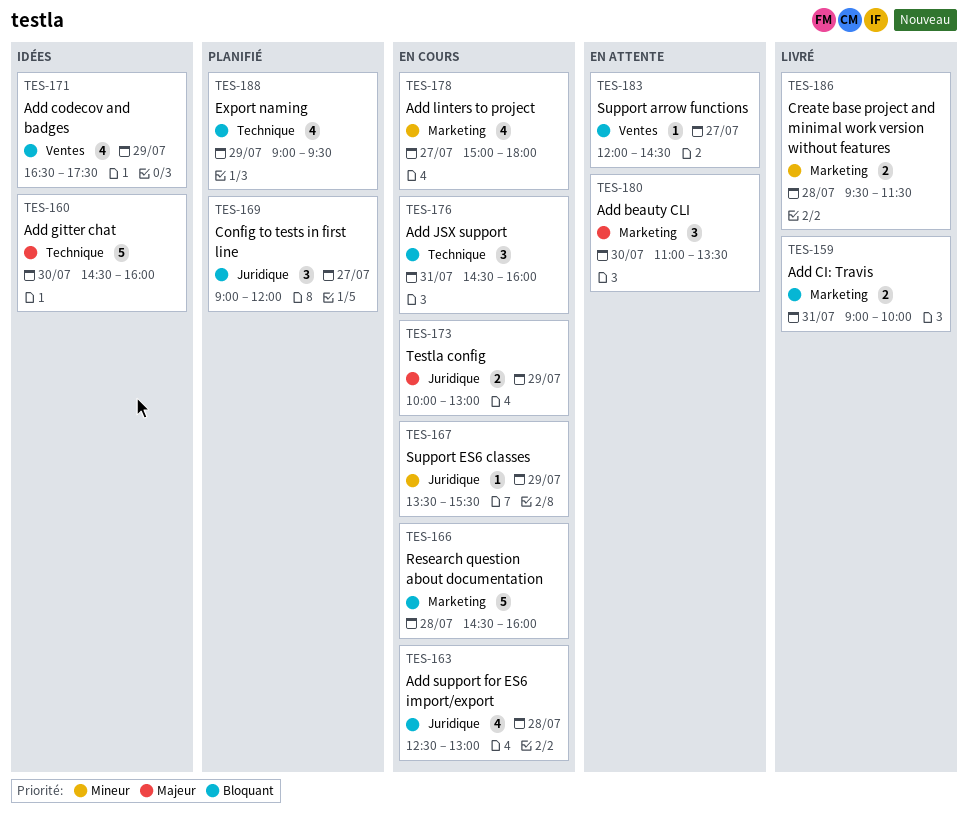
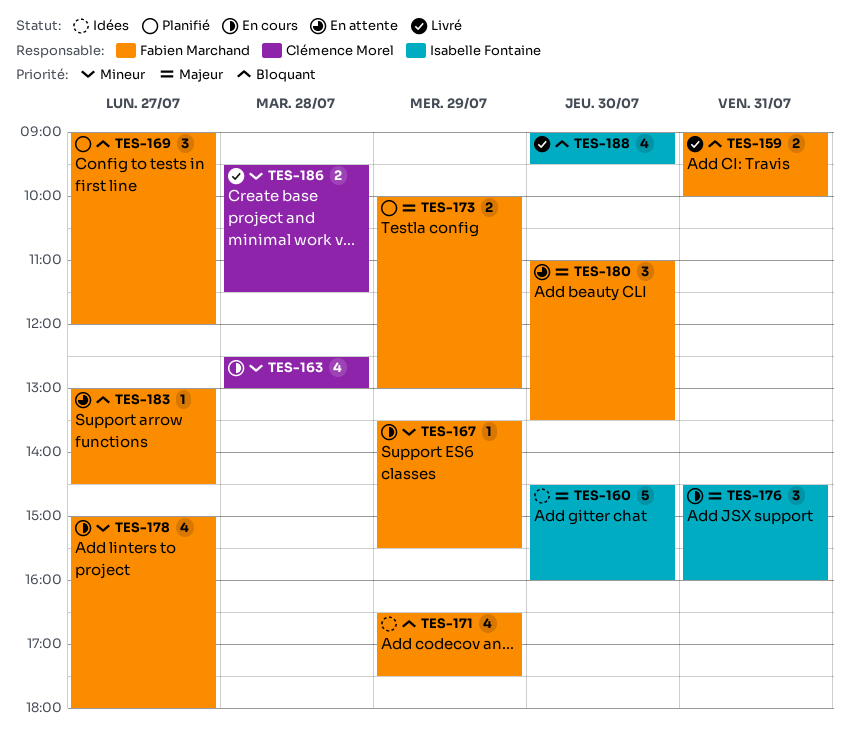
TES-163, priority: Bloquant -> Mineur
TES-166: present -> none
TES-173, status: En cours -> Planifié
TES-176, priority: Bloquant -> Majeur
TES-183, begins: 12:00 -> 13:00
TES-188, status: Planifié -> Livré
TES-188, day: Jul 29 -> Jul 30

